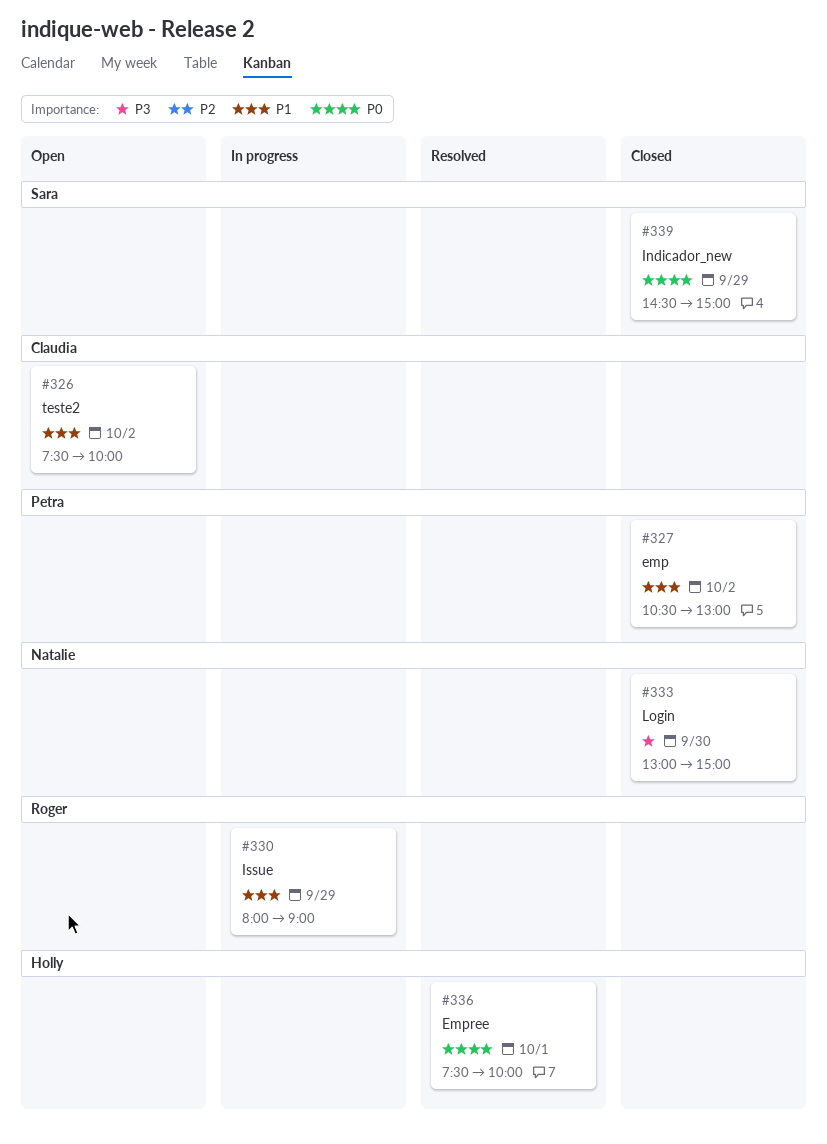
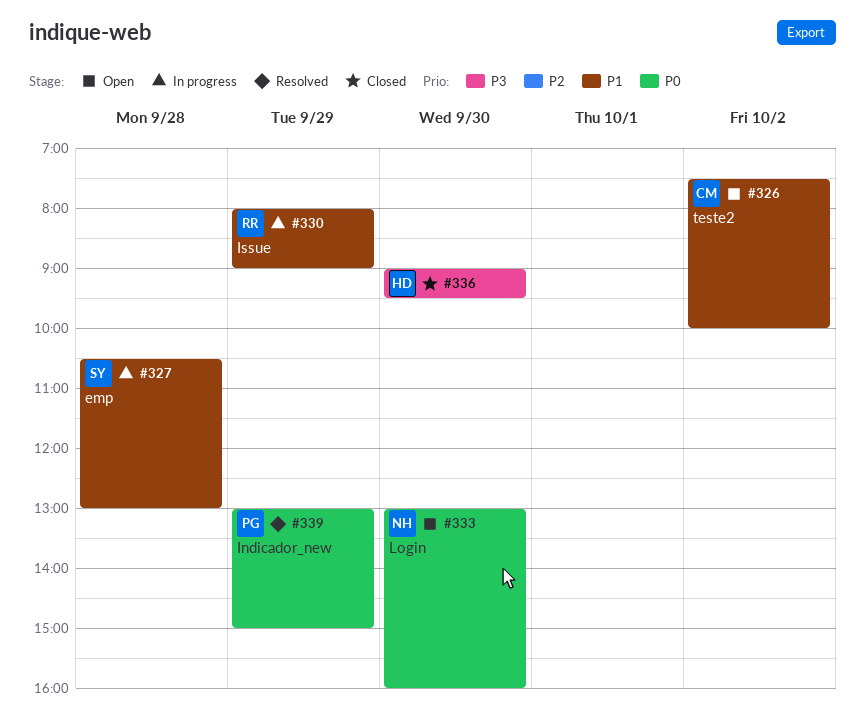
#327, status: Closed -> In progress
#327, owner: Petra -> Sara
#327, day: Oct 2 -> Sep 28
#333, status: Closed -> Open
#333, priority: P3 -> P0
#333, ends: 15:00 -> 16:00
#336, status: Resolved -> Closed
#336, priority: P0 -> P3
#336, day: Oct 1 -> Sep 30
#336, begins: 07:30 -> 09:00
#336, ends: 10:00 -> 09:30
#339, status: Closed -> Resolved
#339, owner: Sara -> Petra
#339, begins: 14:30 -> 13:00

